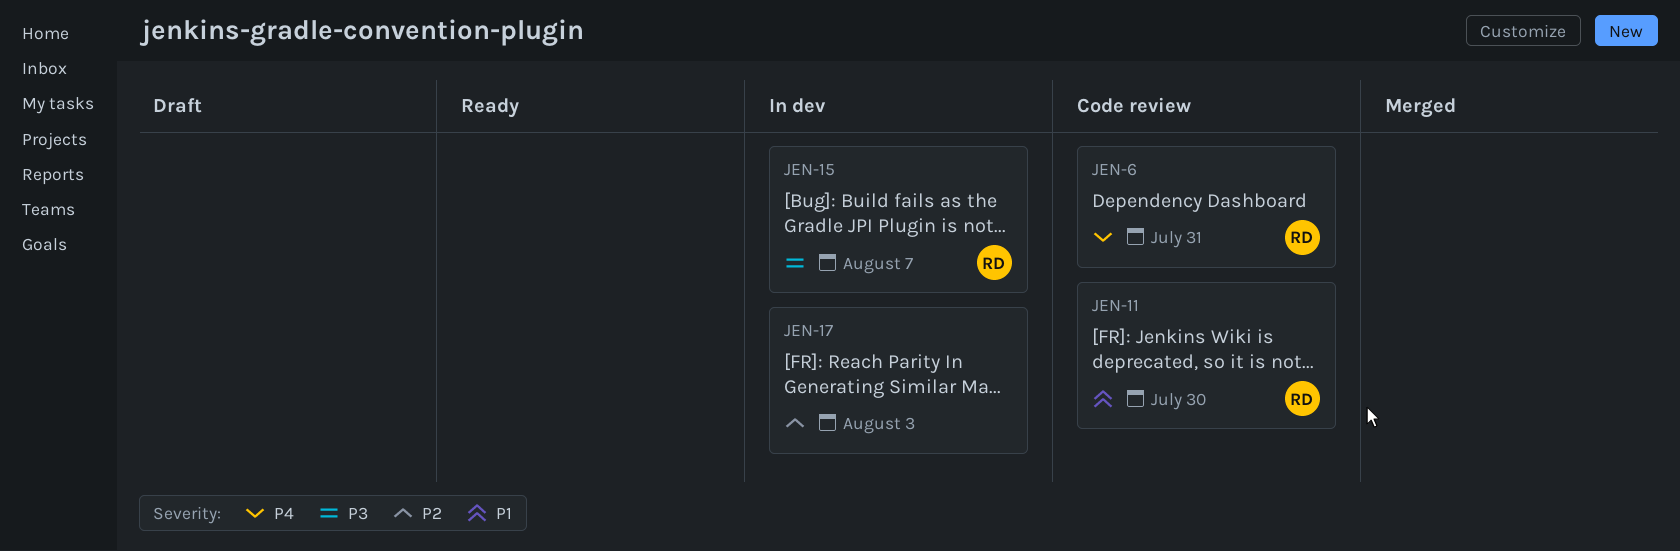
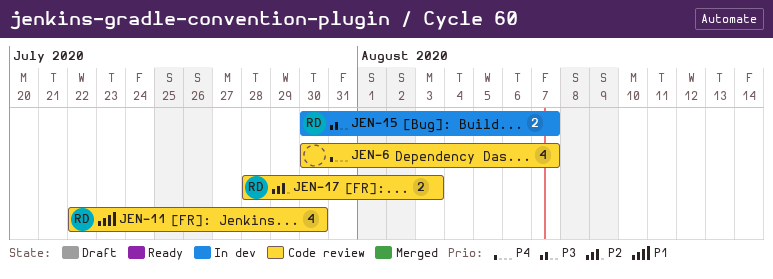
JEN-6, owner: RD -> none
JEN-6, due: Jul 31 -> Aug 7
JEN-17, status: In dev -> Code review
JEN-17, owner: none -> RD

